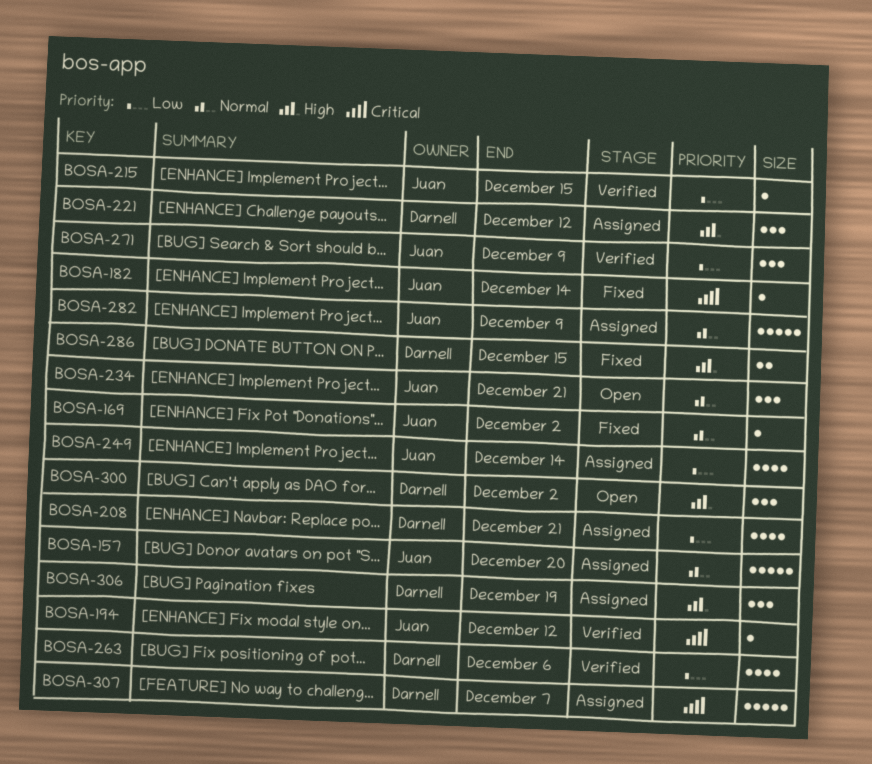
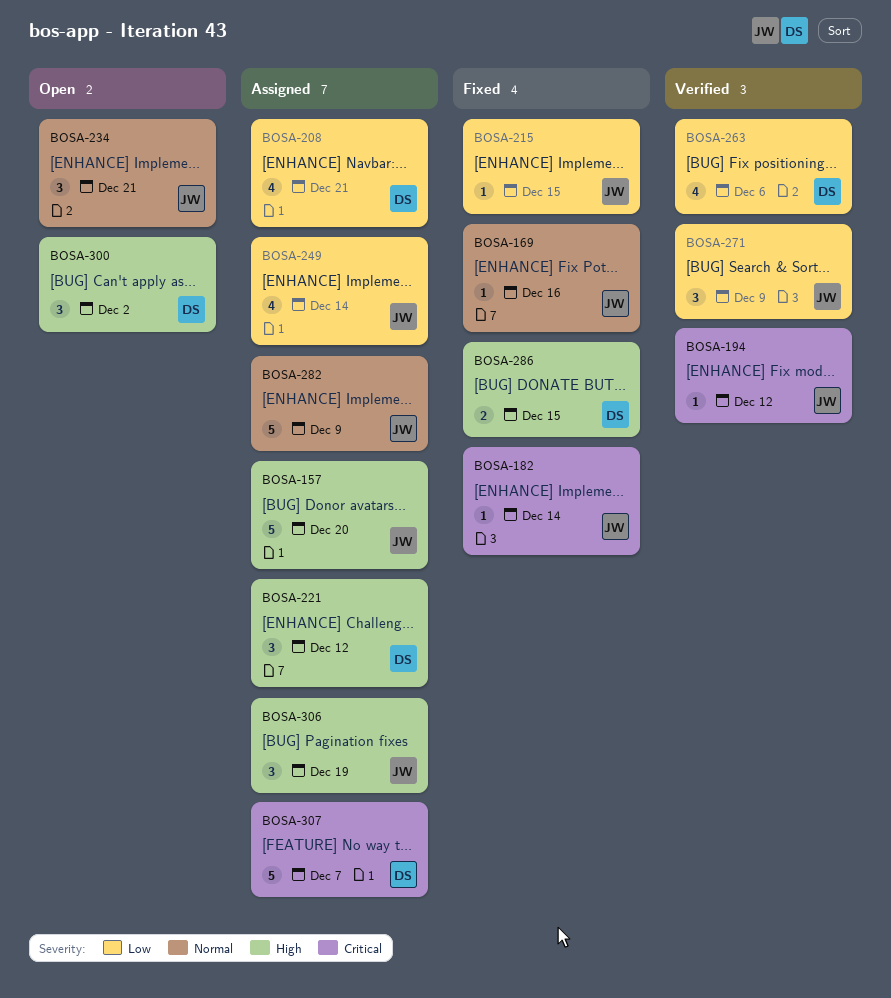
BOSA-157, priority: Normal -> High
BOSA-169, due: Dec 2 -> Dec 16
BOSA-215, status: Verified -> Fixed
BOSA-306, owner: Darnell -> Juan

